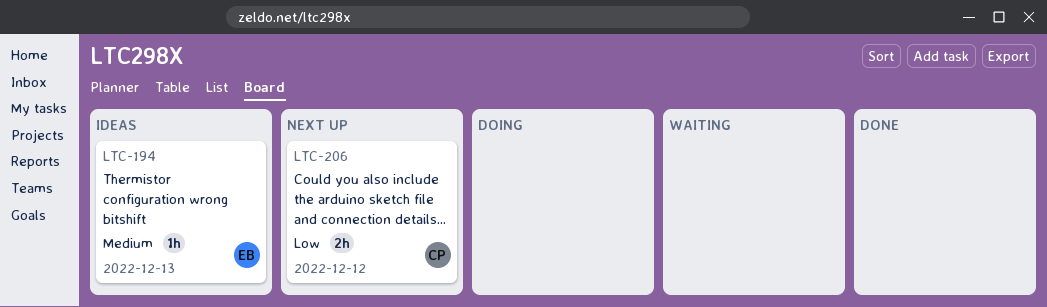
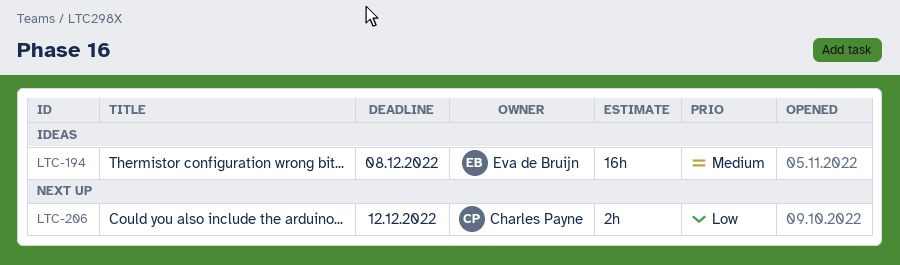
LTC-194, estimate: 1h -> 16h
LTC-194, due: Dec 13 -> Dec 8

